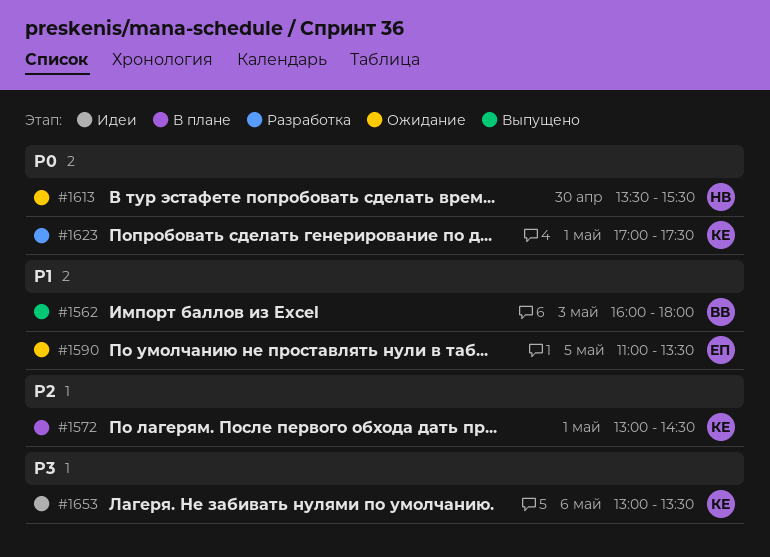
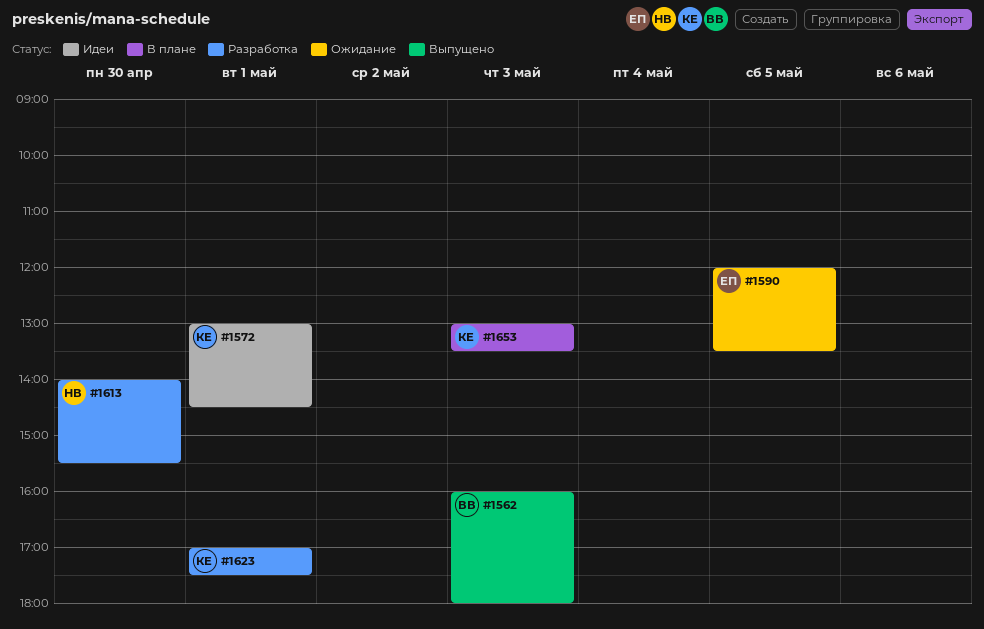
#1572, status: В плане -> Идеи
#1590, begins: 11:00 -> 12:00
#1613, status: Ожидание -> Разработка
#1613, begins: 13:30 -> 14:00
#1653, status: Идеи -> В плане
#1653, day: May 6 -> May 3

